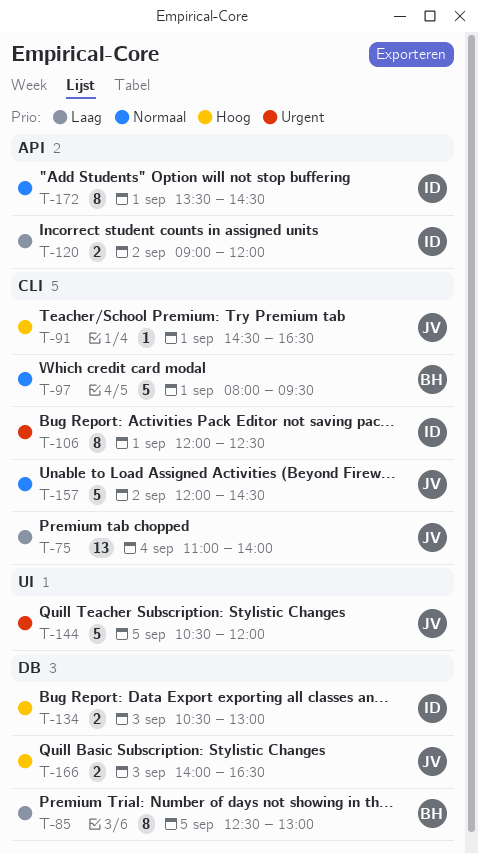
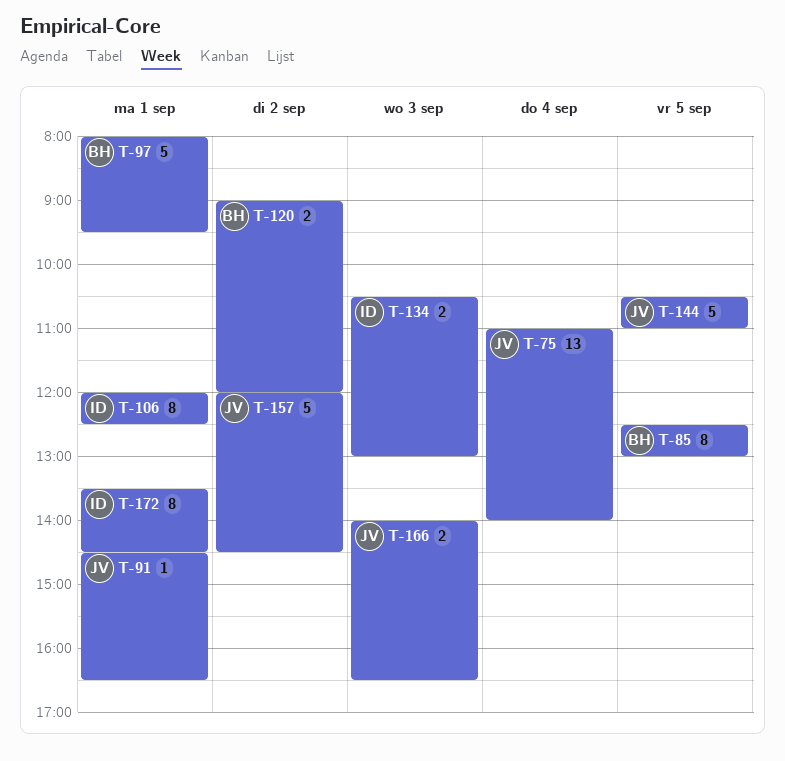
T-120, owner: ID -> BH
T-144, ends: 12:00 -> 11:00

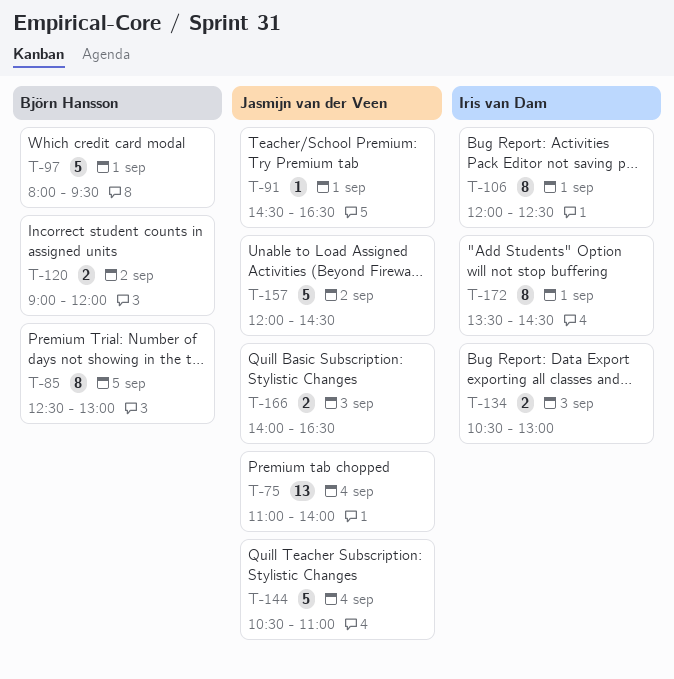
T-144, day: Sep 5 -> Sep 4

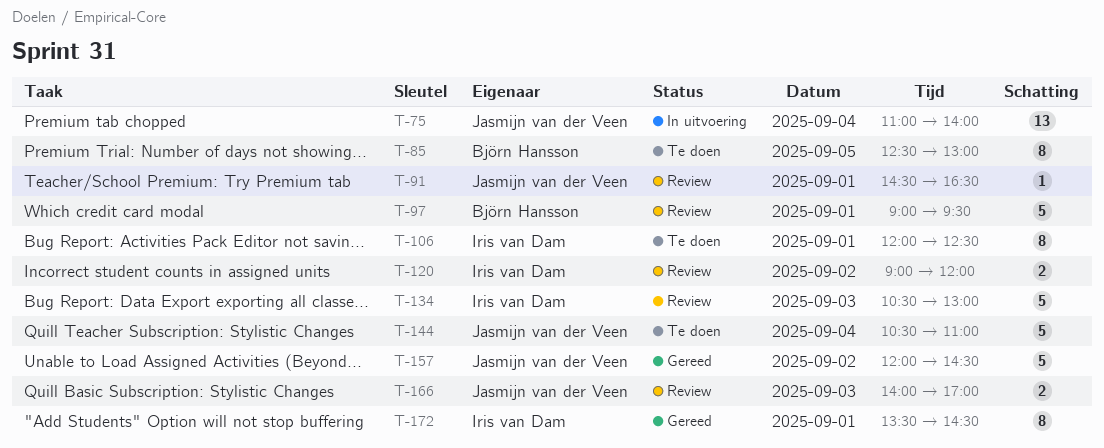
T-97, begins: 08:00 -> 09:00
T-120, owner: Björn Hansson -> Iris van Dam
T-134, estimate: 2 -> 5
T-166, ends: 16:30 -> 17:00

